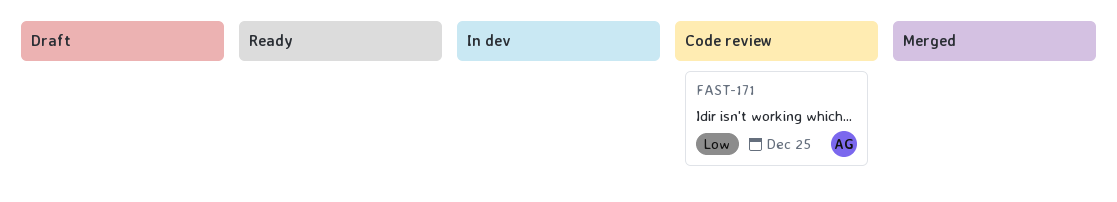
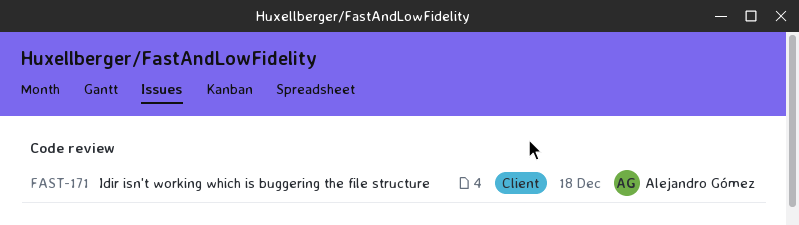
FAST-171, due: Dec 25 -> Dec 18

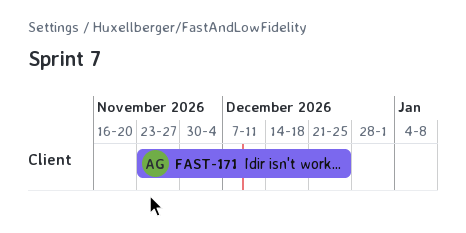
FAST-171, due: Dec 18 -> Dec 25

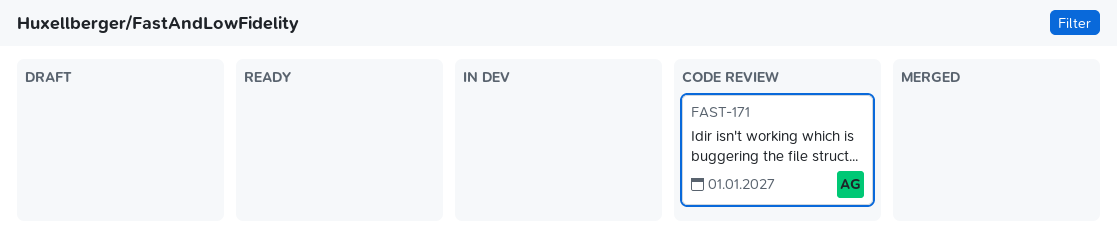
FAST-171, due: Dec 25 -> Jan 1

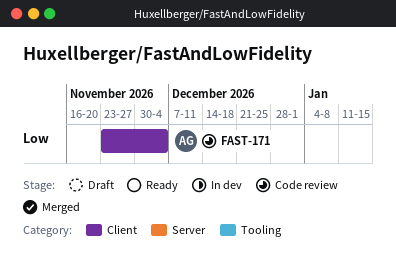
FAST-171, due: Jan 1 -> Dec 4

